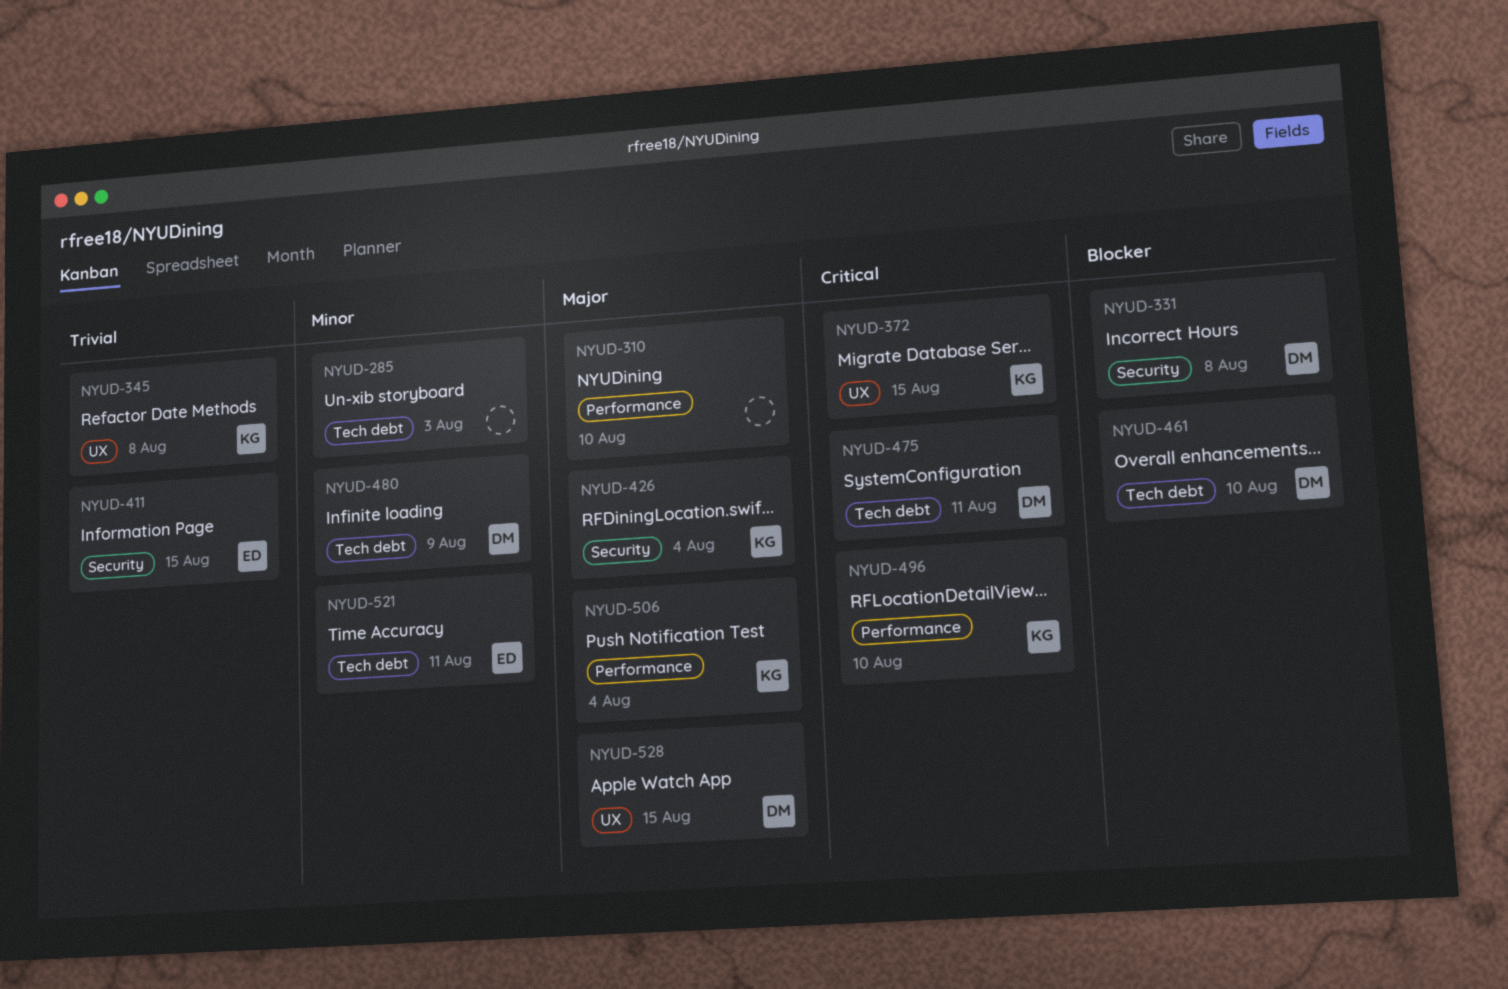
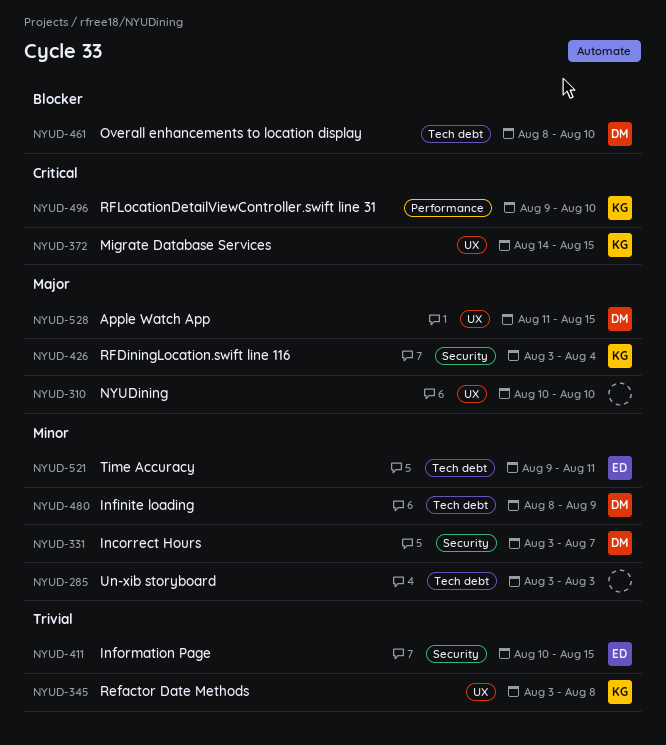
NYUD-310, label: Performance -> UX
NYUD-331, priority: Blocker -> Minor
NYUD-331, due: Aug 8 -> Aug 7
NYUD-475: present -> none
NYUD-506: present -> none

